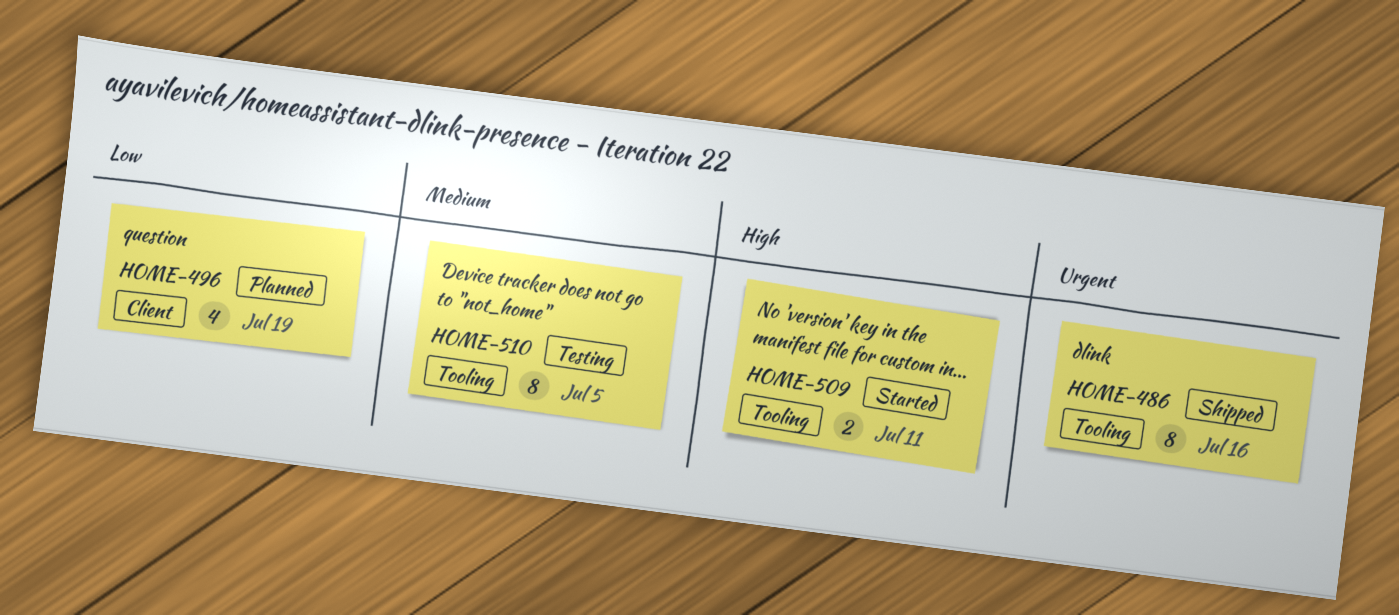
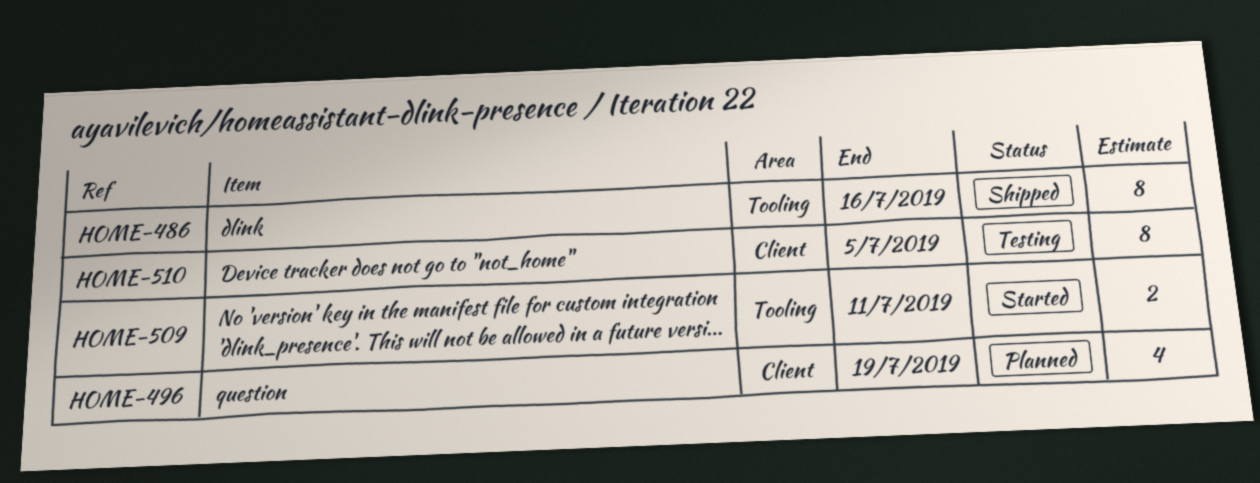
HOME-510, label: Tooling -> Client

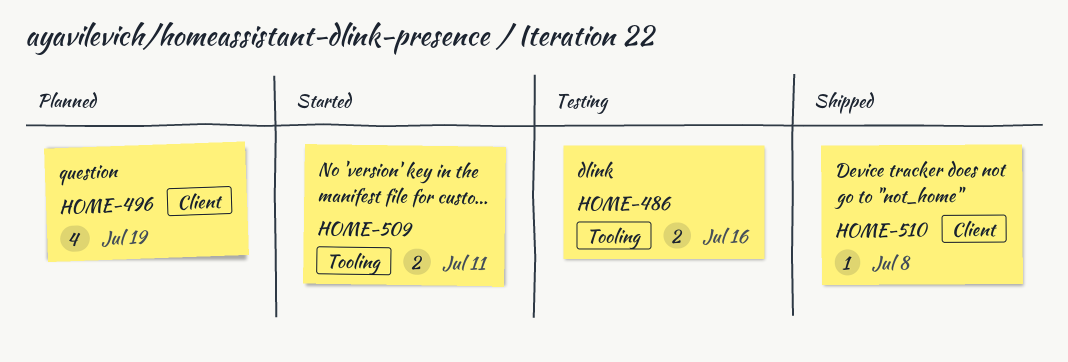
HOME-486, status: Shipped -> Testing
HOME-486, estimate: 8 -> 2
HOME-510, status: Testing -> Shipped
HOME-510, estimate: 8 -> 1
HOME-510, due: Jul 5 -> Jul 8

